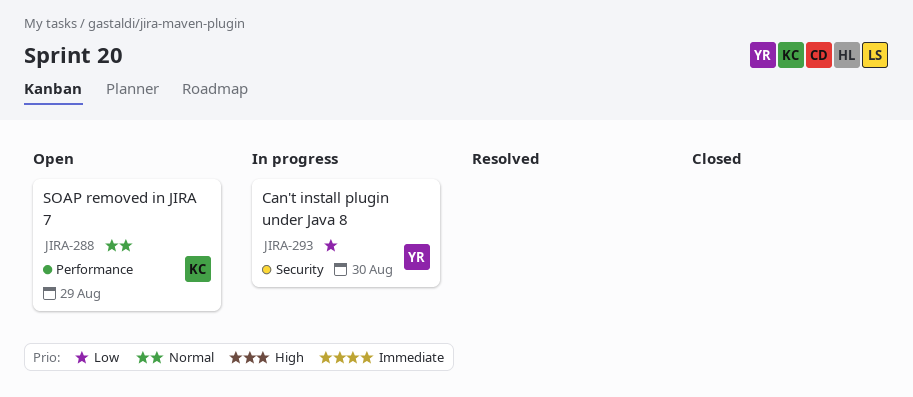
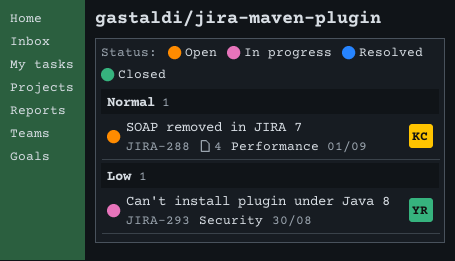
JIRA-288, due: Aug 29 -> Sep 1

